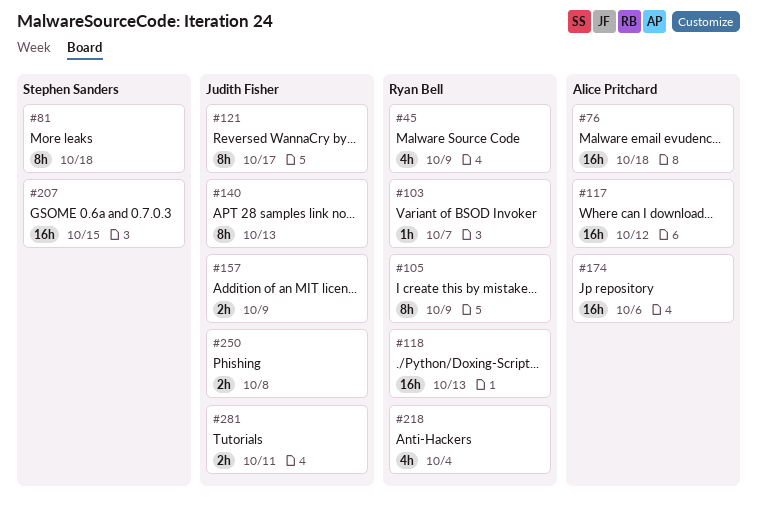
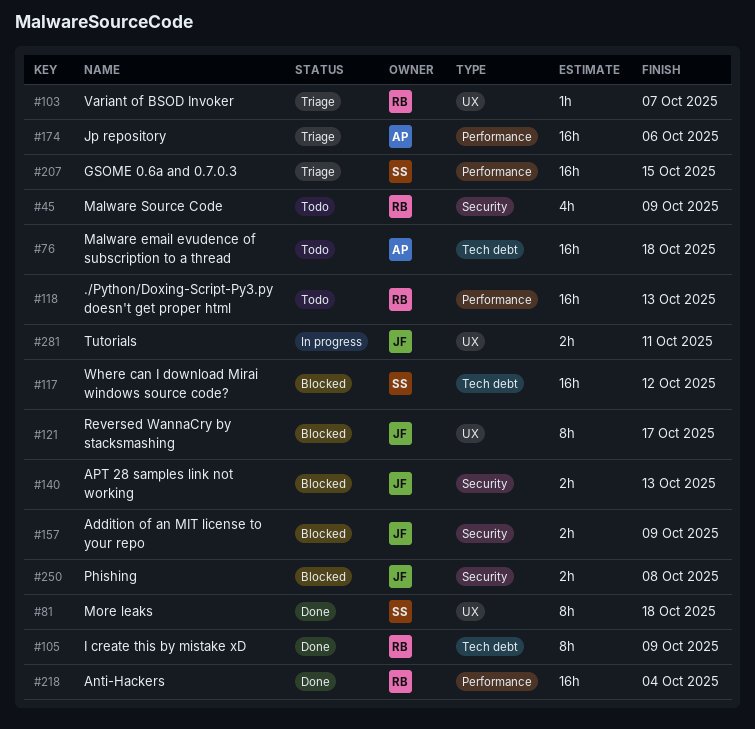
#117, owner: Alice Pritchard -> Stephen Sanders
#140, estimate: 8h -> 2h
#218, estimate: 4h -> 16h

